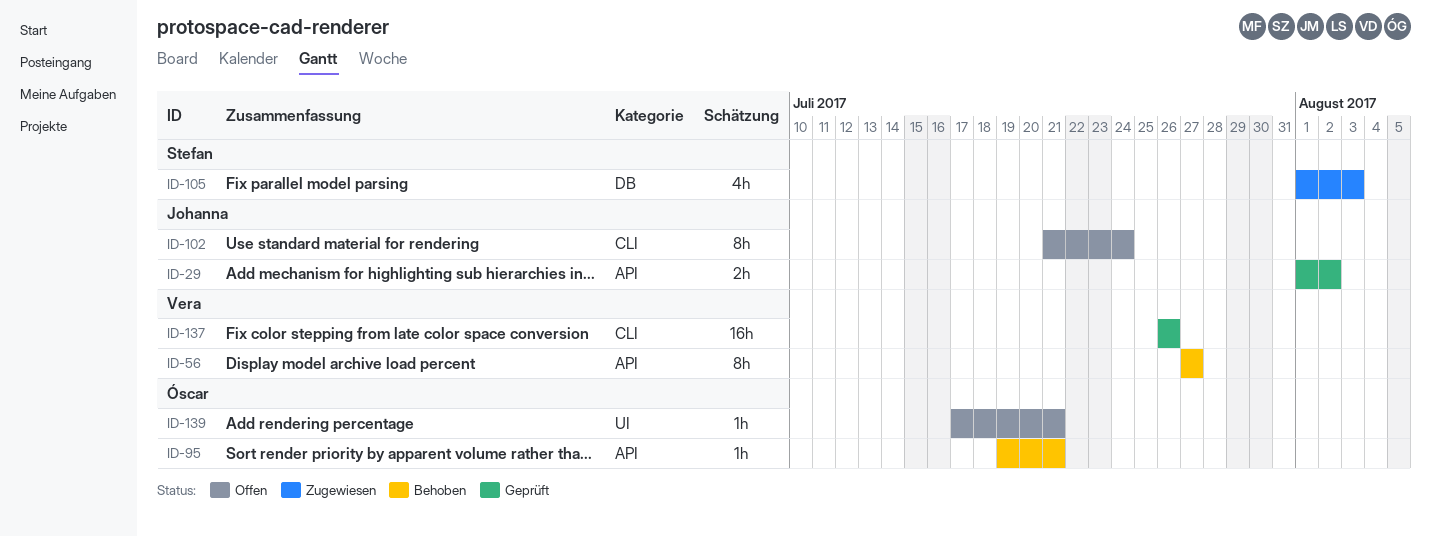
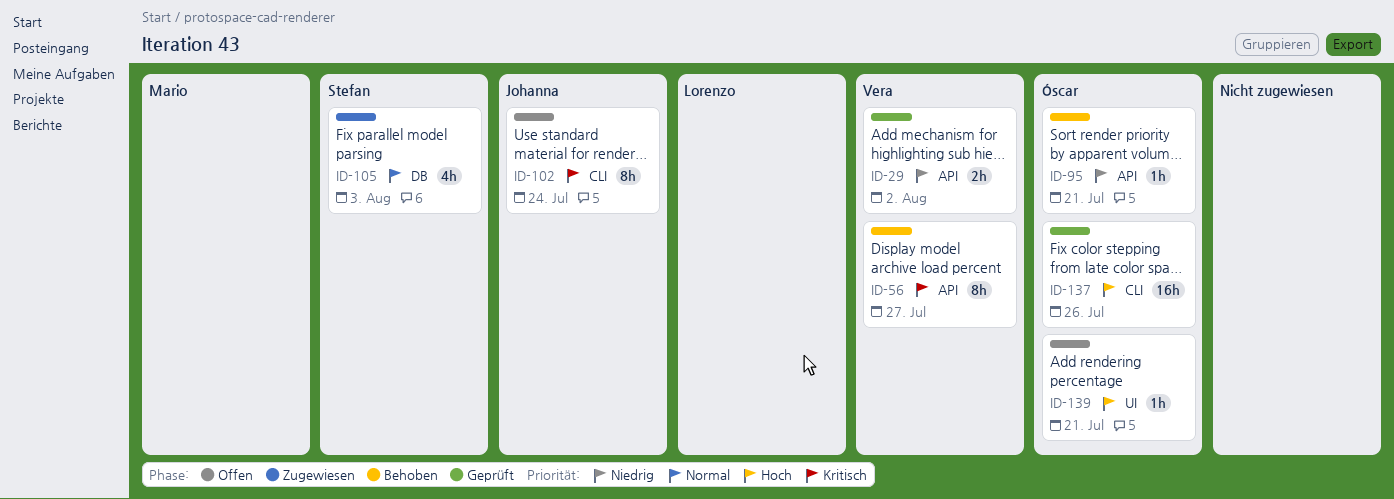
ID-29, owner: Johanna -> Vera
ID-137, owner: Vera -> Óscar

